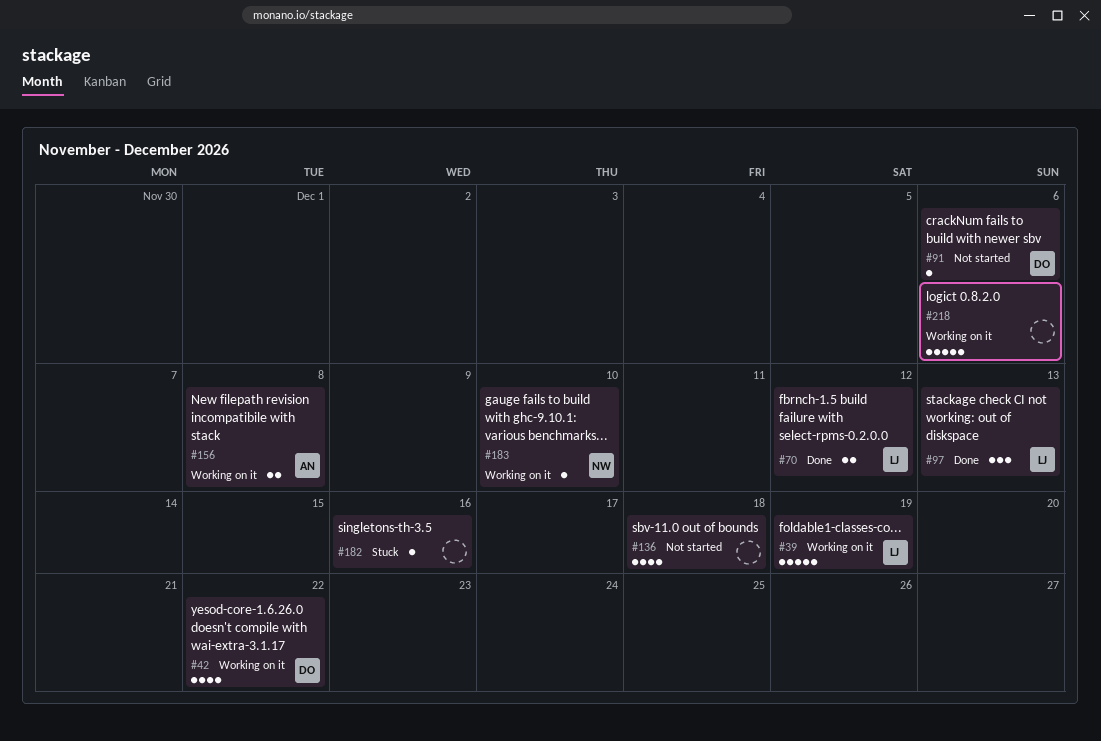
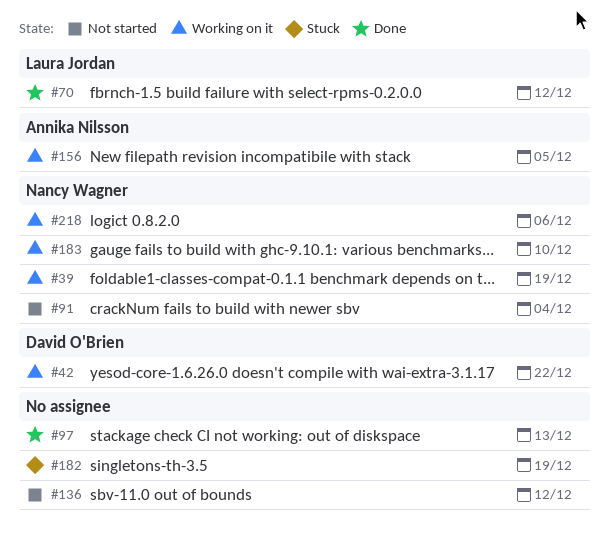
#39, owner: Laura Jordan -> Nancy Wagner
#91, owner: David O'Brien -> Nancy Wagner
#91, due: Dec 6 -> Dec 4
#97, owner: Laura Jordan -> none
#136, due: Dec 18 -> Dec 12
#156, due: Dec 8 -> Dec 5
#182, due: Dec 16 -> Dec 19
#218, owner: none -> Nancy Wagner

